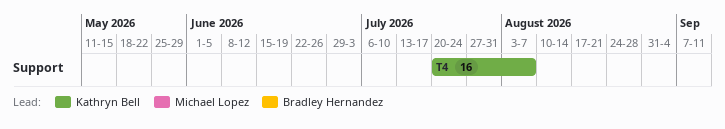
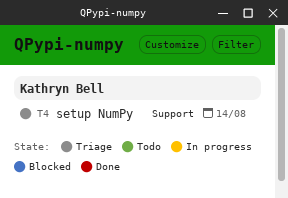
T4, due: Aug 7 -> Aug 14

